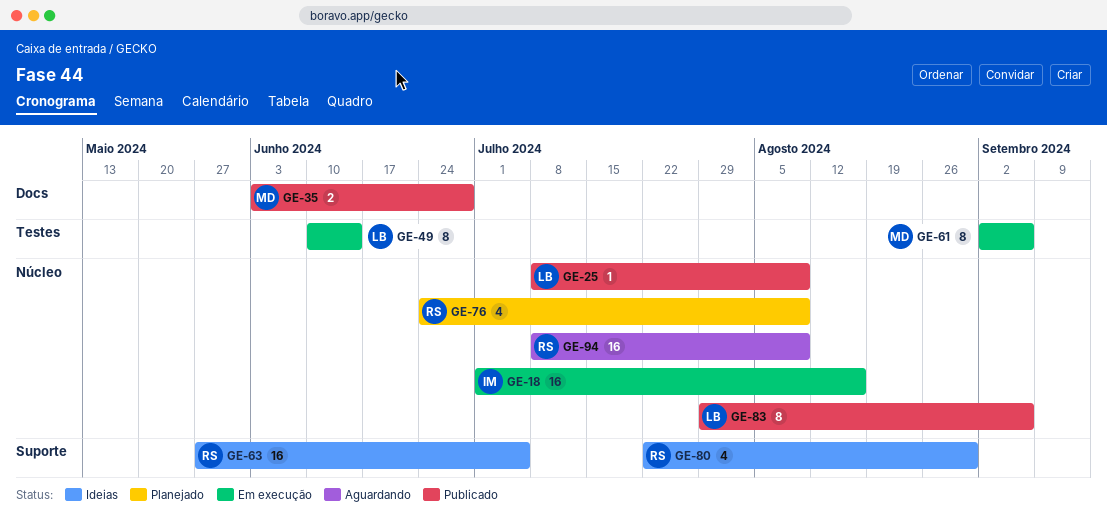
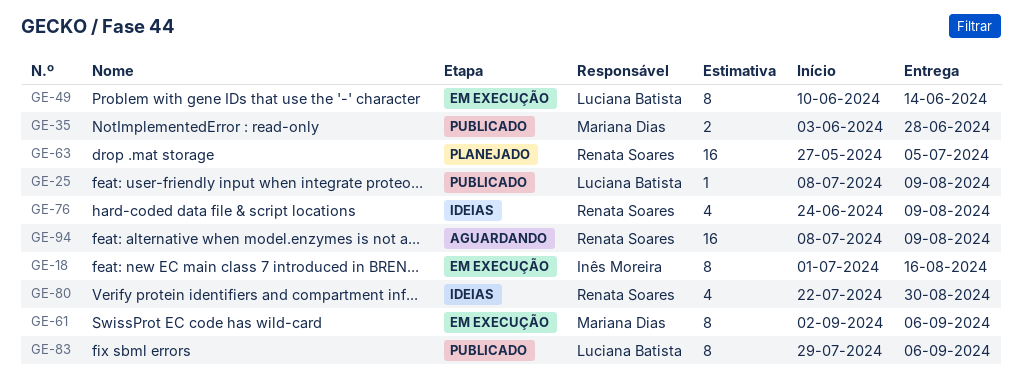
GE-18, estimate: 16 -> 8
GE-63, status: Ideias -> Planejado
GE-76, status: Planejado -> Ideias

